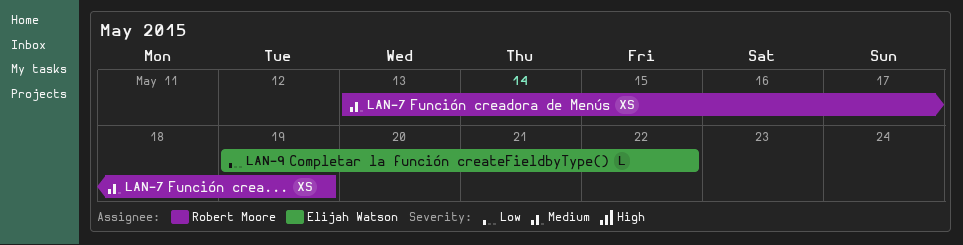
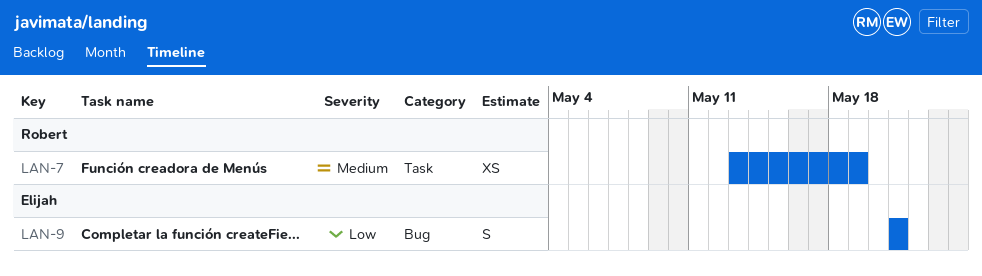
LAN-9, estimate: L -> S
LAN-9, start: May 19 -> May 21
LAN-9, due: May 22 -> May 21

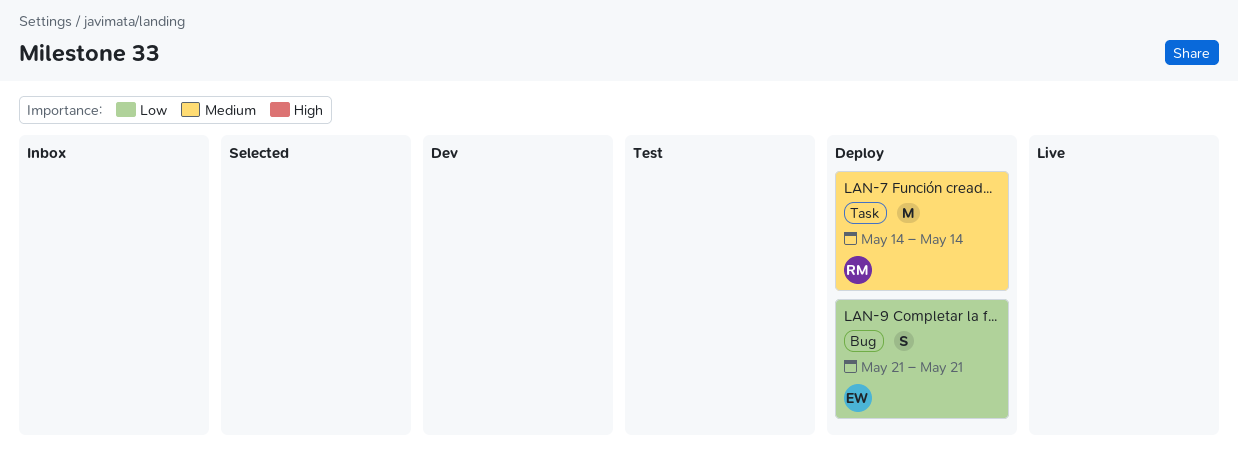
LAN-7, estimate: XS -> M
LAN-7, start: May 13 -> May 14
LAN-7, due: May 19 -> May 14

